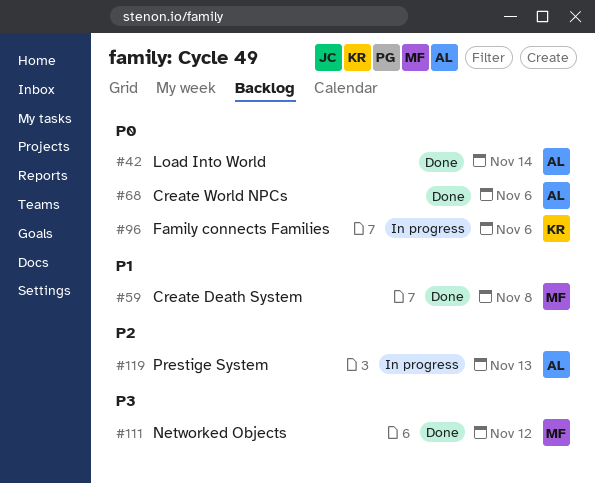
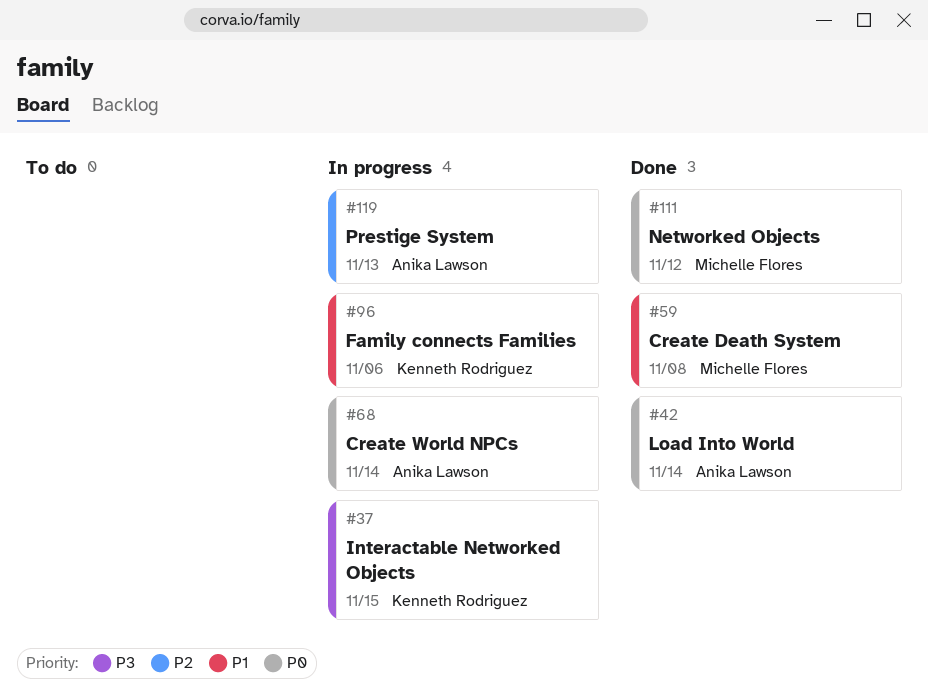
#37: none -> present
#68, status: Done -> In progress
#68, due: Nov 6 -> Nov 14
#96, priority: P0 -> P1
#111, priority: P3 -> P0

